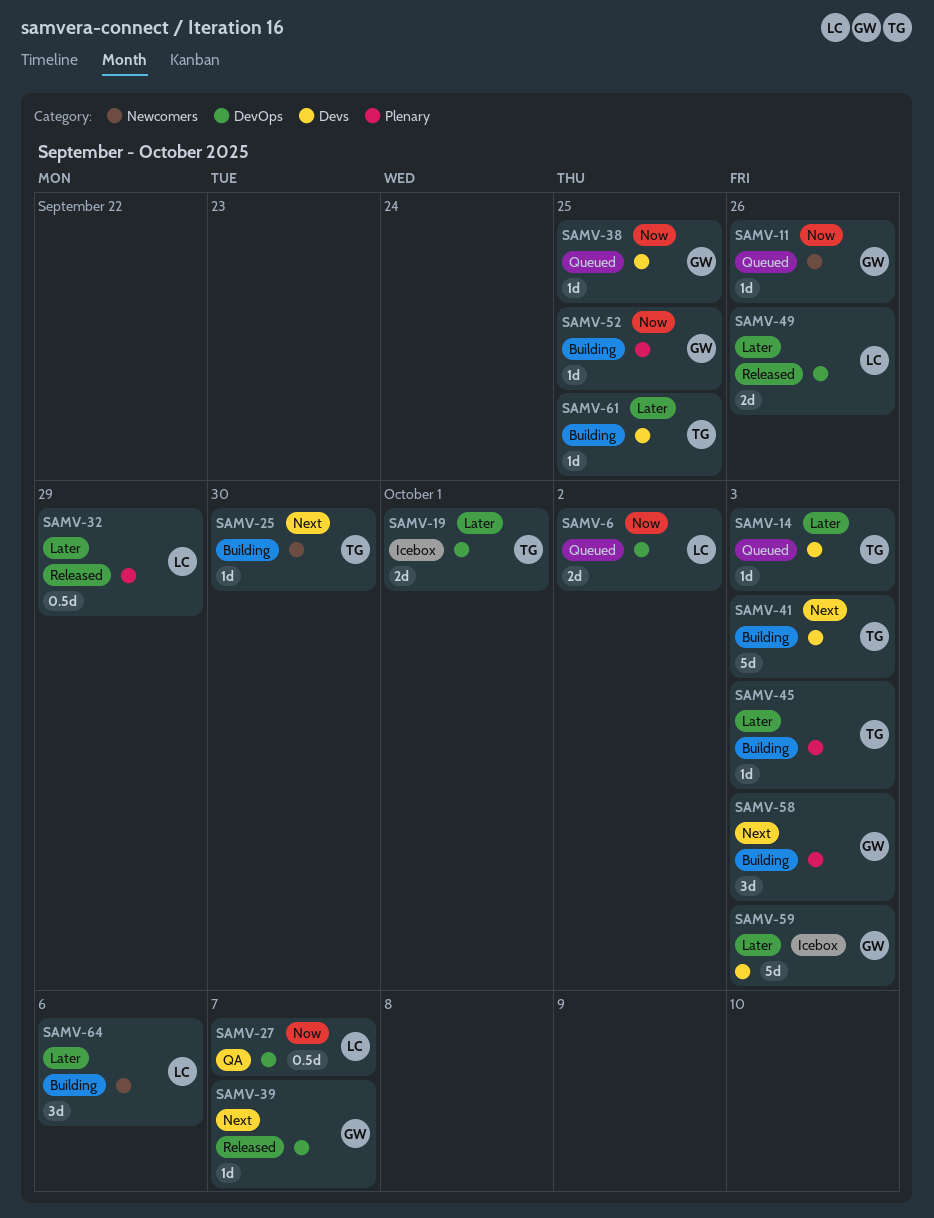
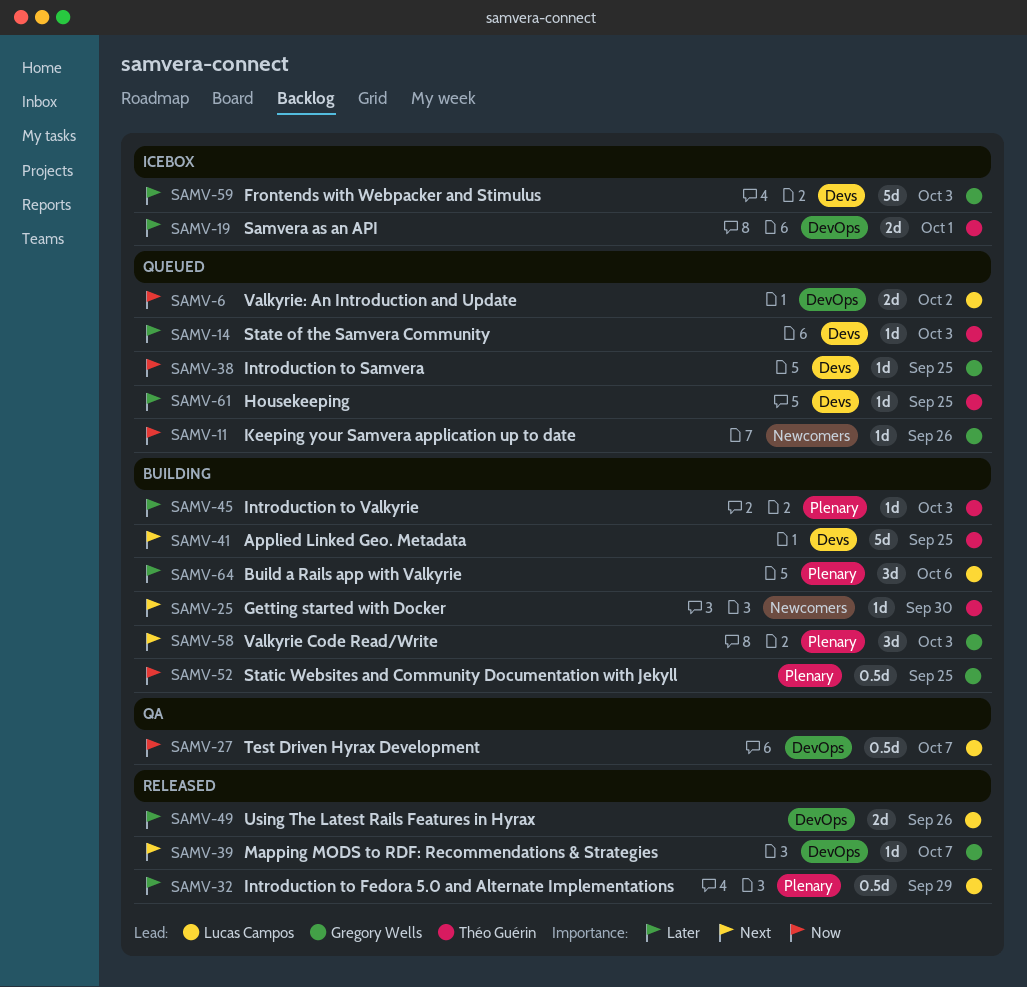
SAMV-41, due: Oct 3 -> Sep 25
SAMV-52, estimate: 1d -> 0.5d
SAMV-61, status: Building -> Queued
SAMV-64, label: Newcomers -> Plenary

